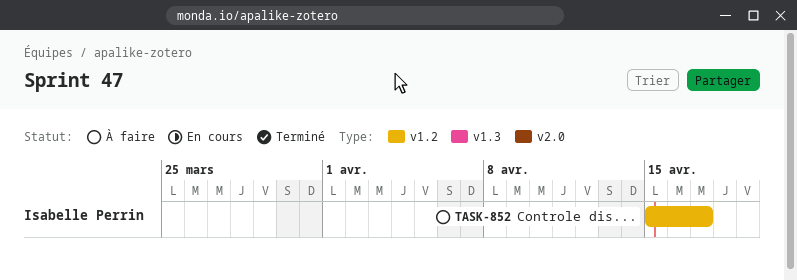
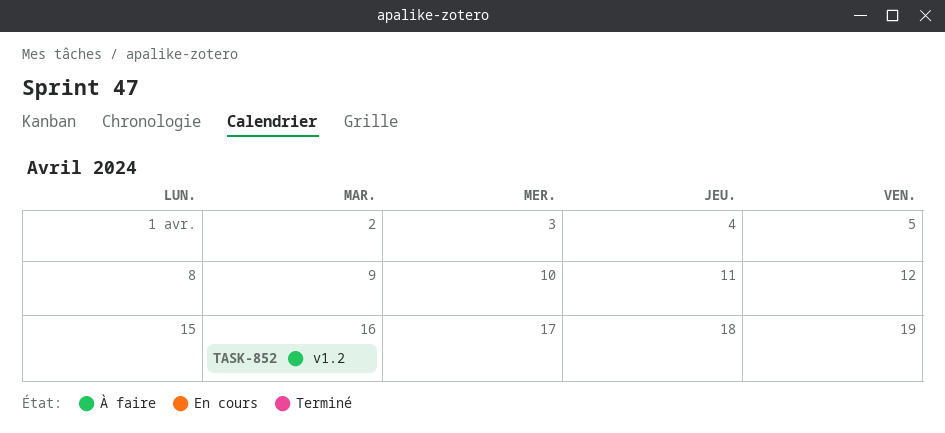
TASK-852, due: Apr 17 -> Apr 16

